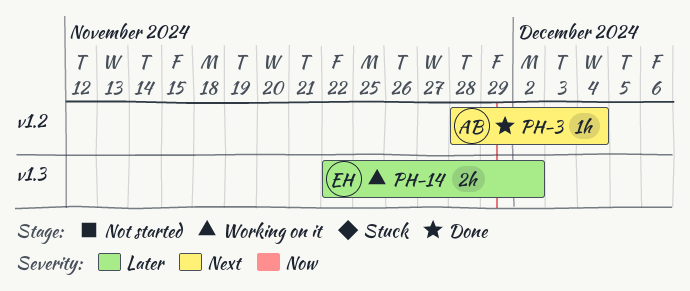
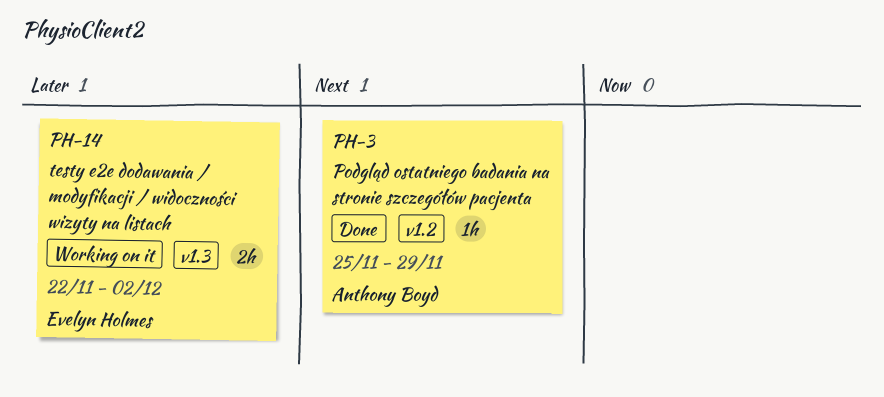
PH-3, start: Nov 28 -> Nov 25
PH-3, due: Dec 4 -> Nov 29

